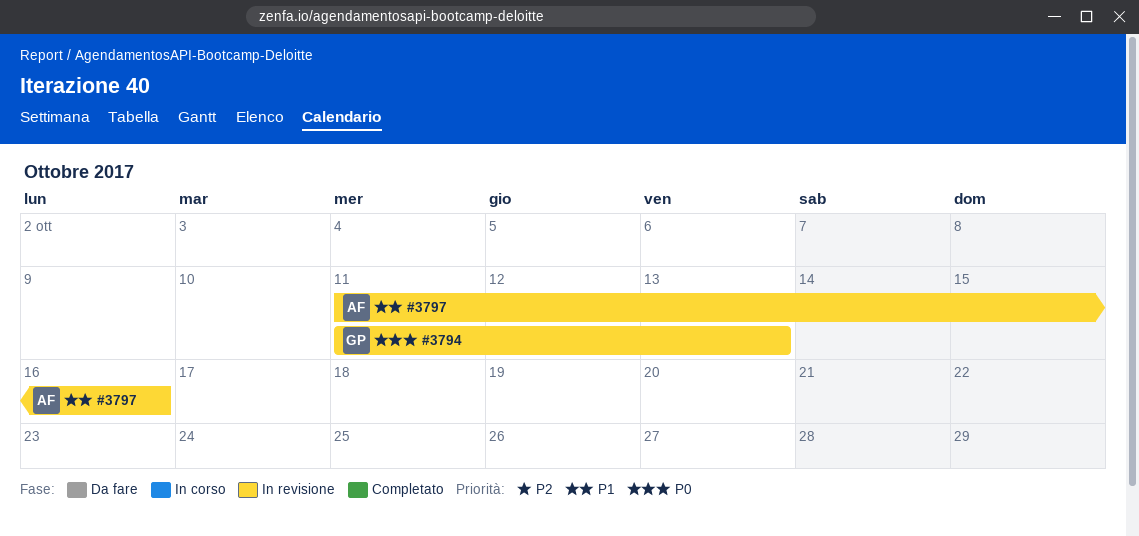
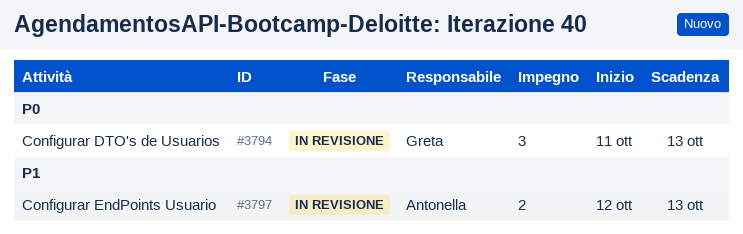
#3797, start: Oct 11 -> Oct 12
#3797, due: Oct 16 -> Oct 13

